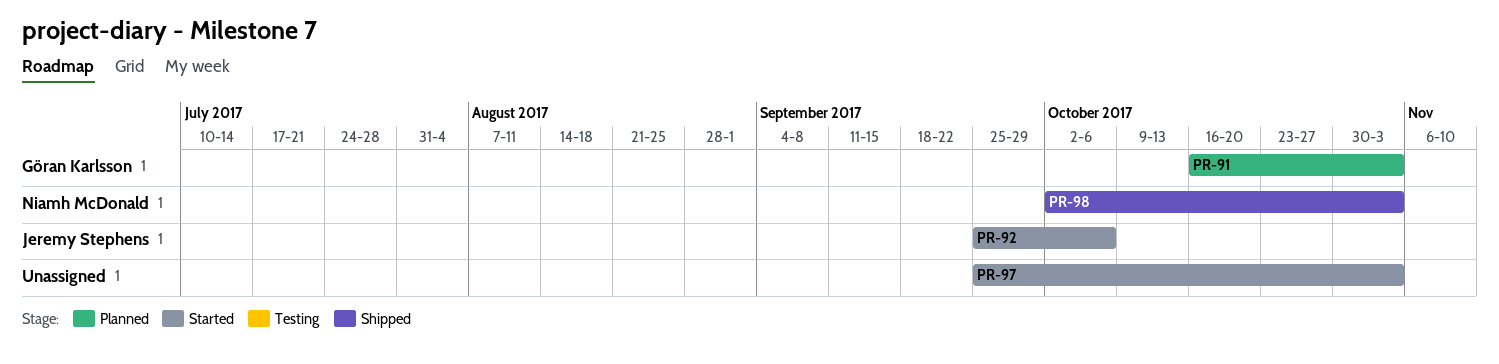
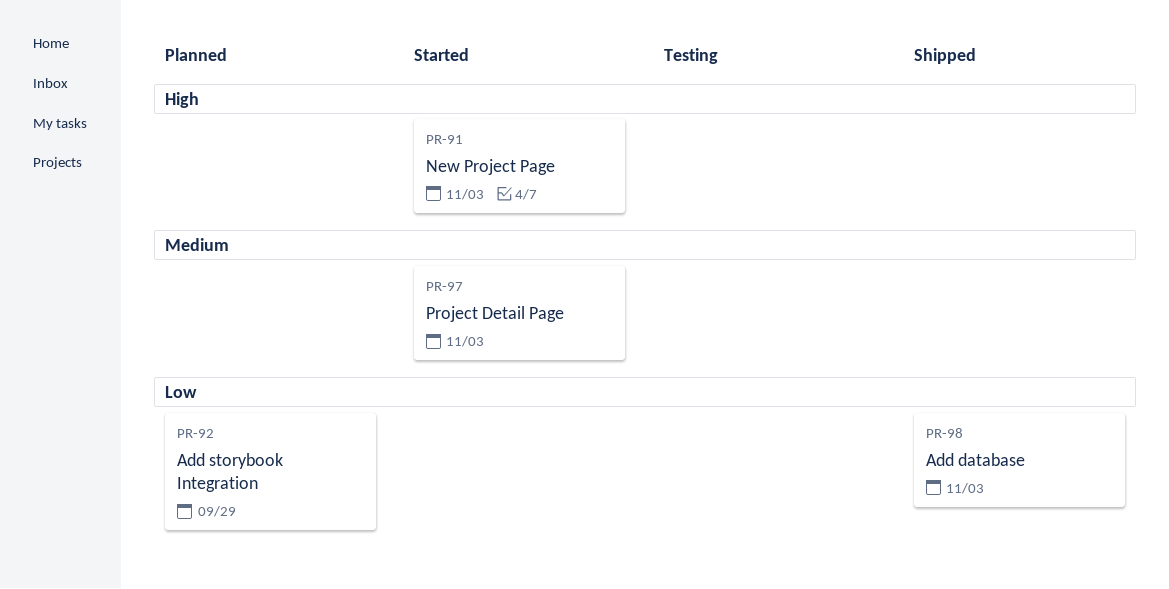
PR-91, status: Planned -> Started
PR-92, status: Started -> Planned
PR-92, due: Oct 6 -> Sep 29

